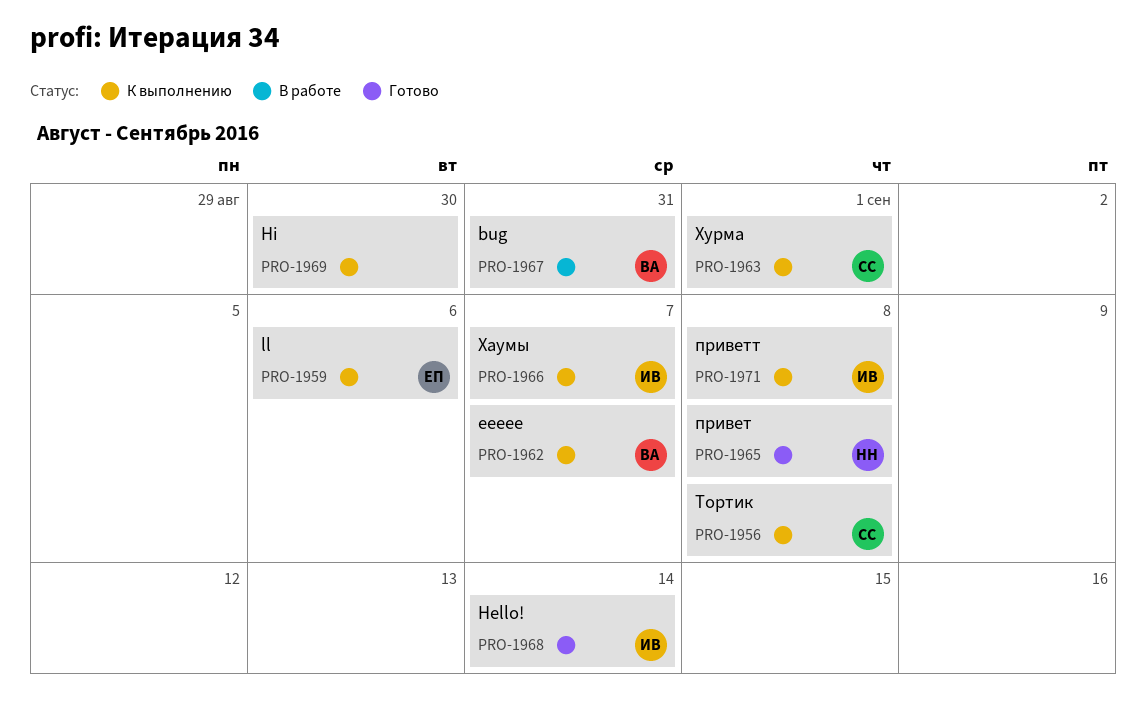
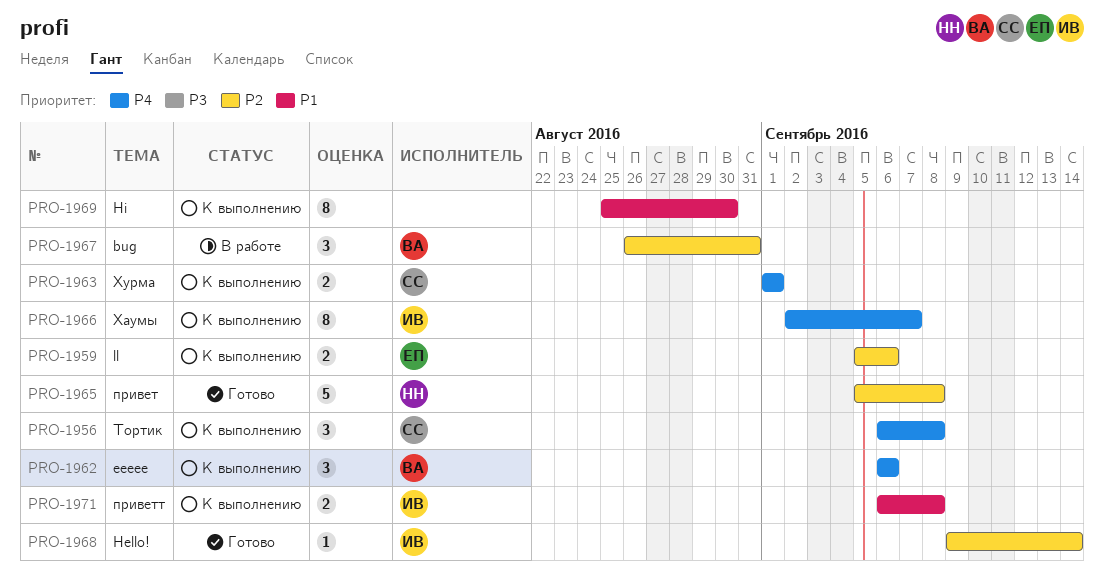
PRO-1962, due: Sep 7 -> Sep 6

